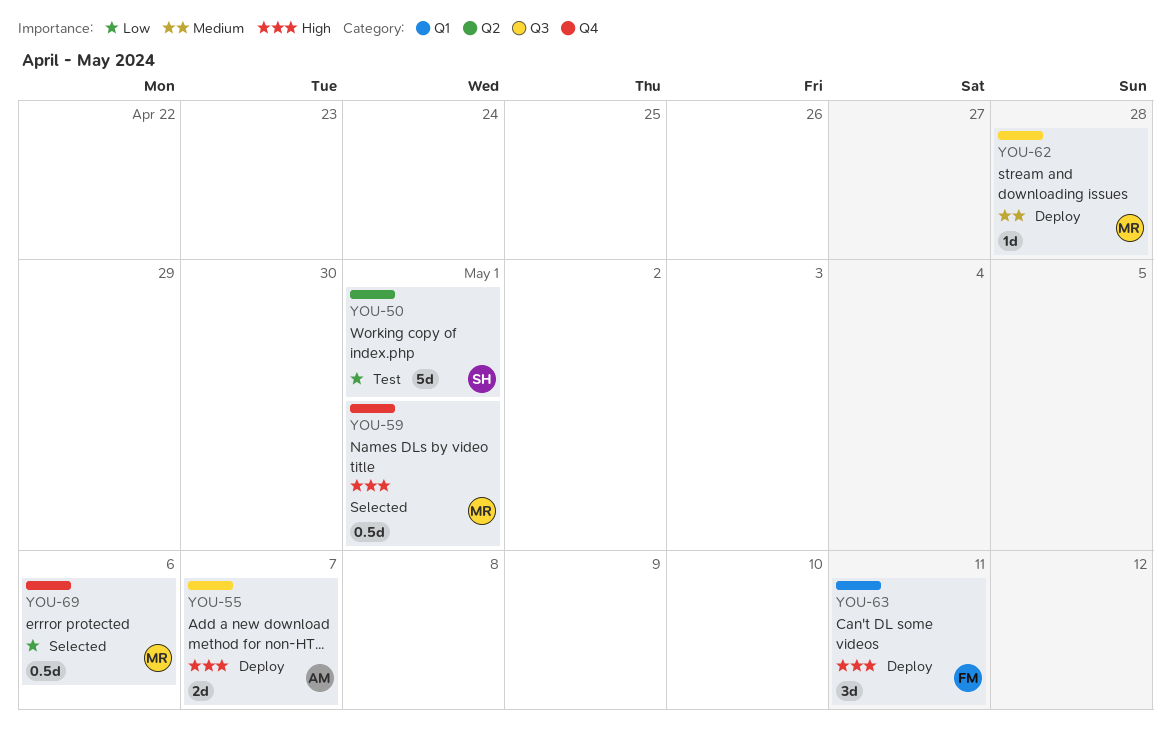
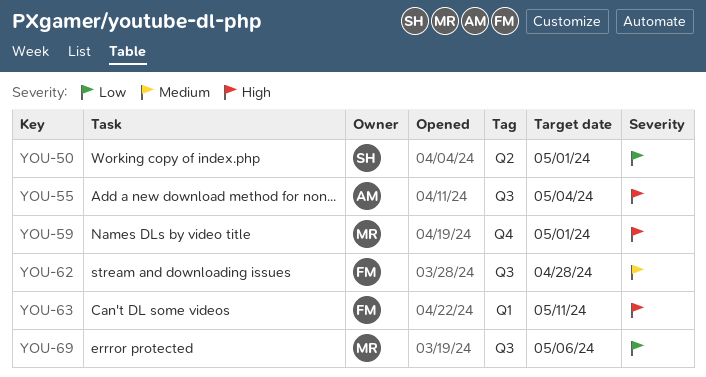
YOU-55, due: May 7 -> May 4
YOU-62, owner: MR -> FM
YOU-69, label: Q4 -> Q3

